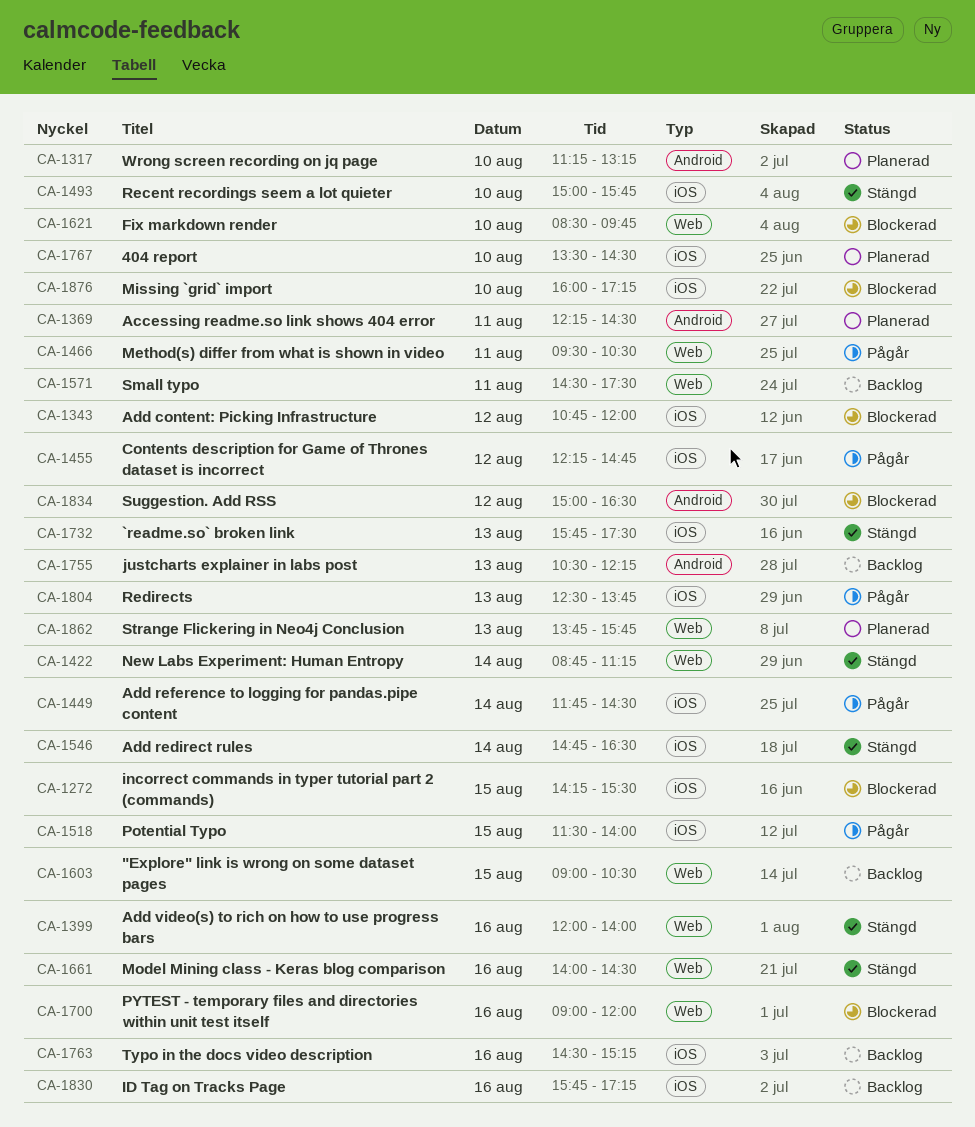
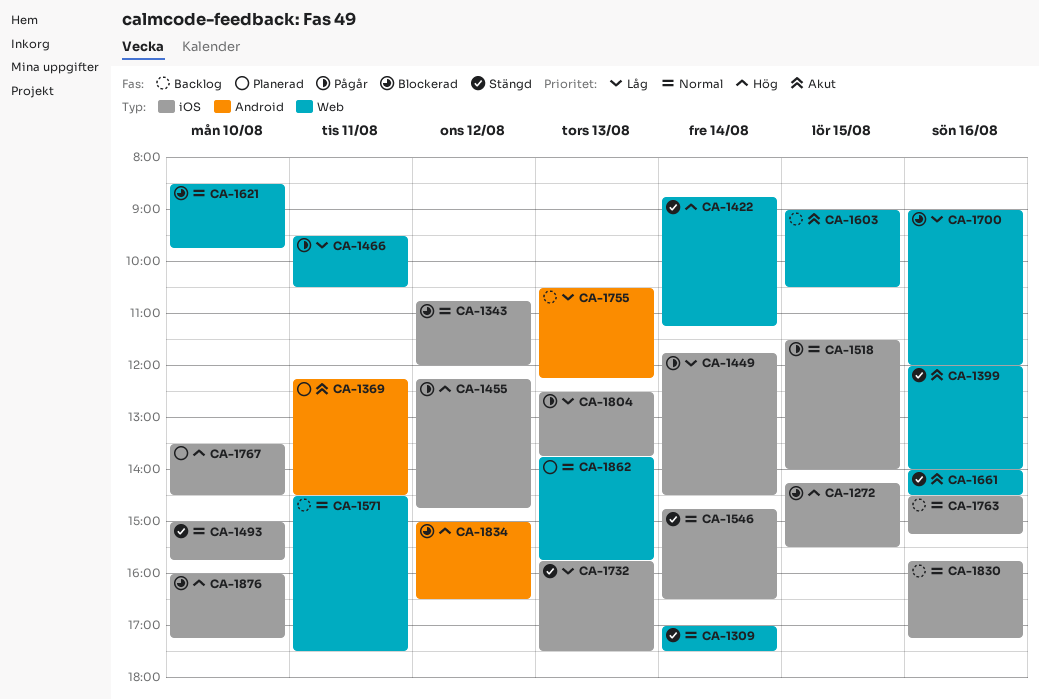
CA-1309: none -> present
CA-1317: present -> none

